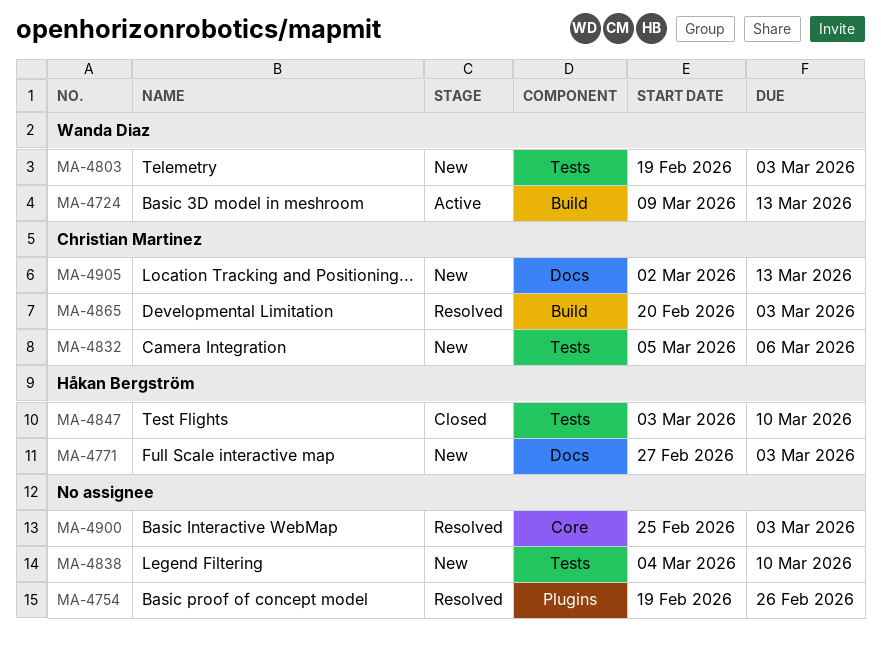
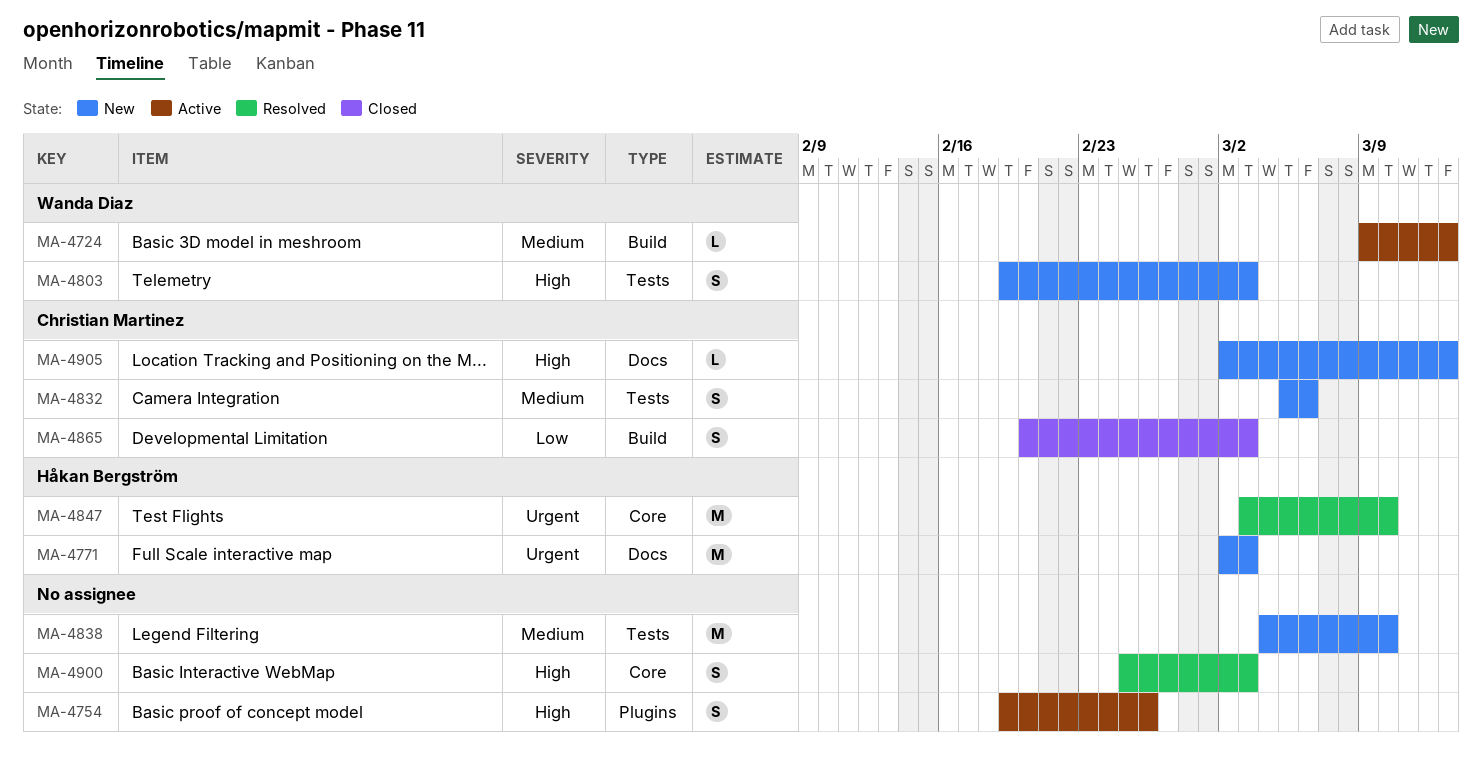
MA-4754, status: Resolved -> Active
MA-4771, start: Feb 27 -> Mar 2
MA-4847, status: Closed -> Resolved
MA-4847, label: Tests -> Core
MA-4865, status: Resolved -> Closed

